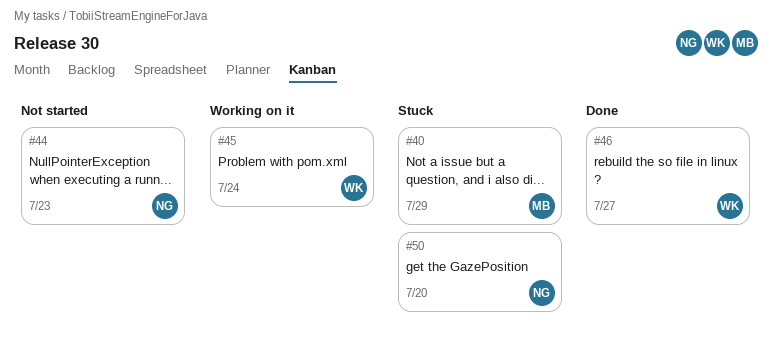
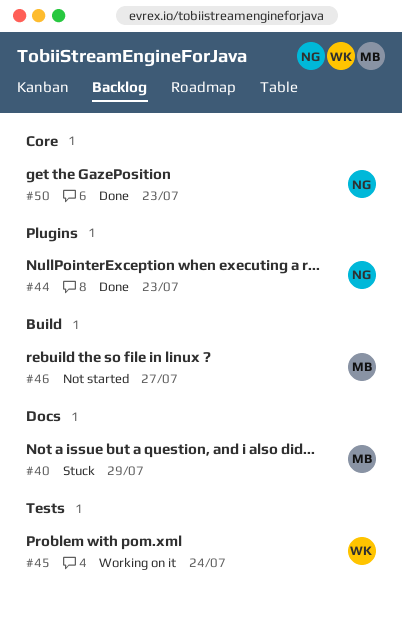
#44, status: Not started -> Done
#46, status: Done -> Not started
#46, owner: WK -> MB
#50, status: Stuck -> Done
#50, due: Jul 20 -> Jul 23

